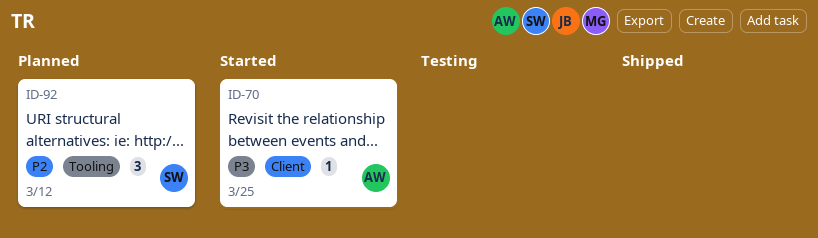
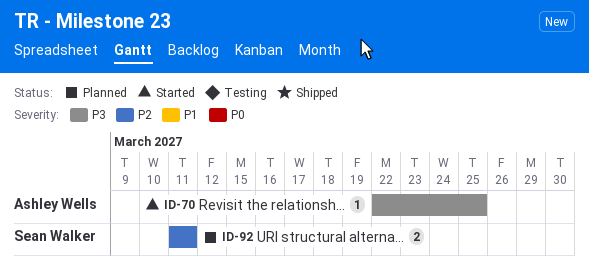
ID-92, estimate: 3 -> 2
ID-92, due: Mar 12 -> Mar 11

